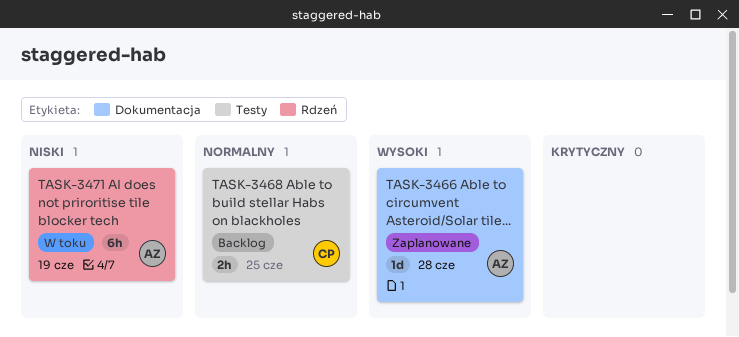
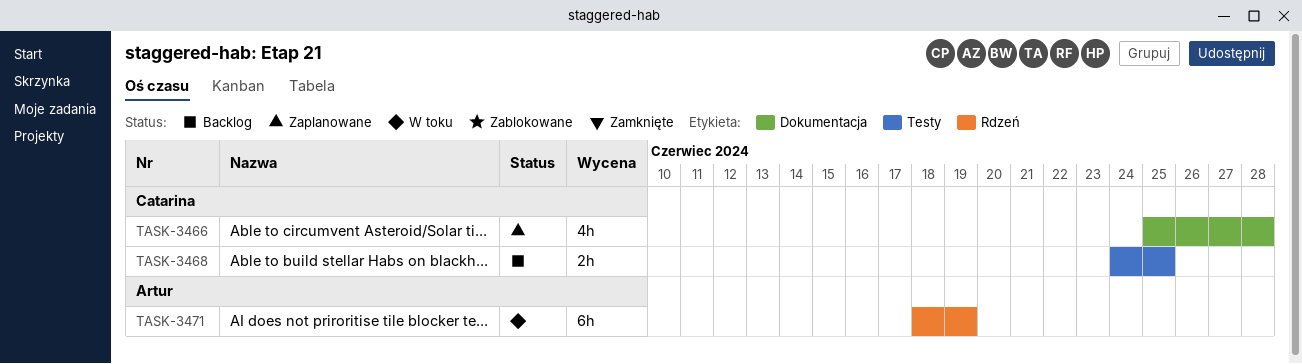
TASK-3466, owner: Artur -> Catarina
TASK-3466, estimate: 1d -> 4h

